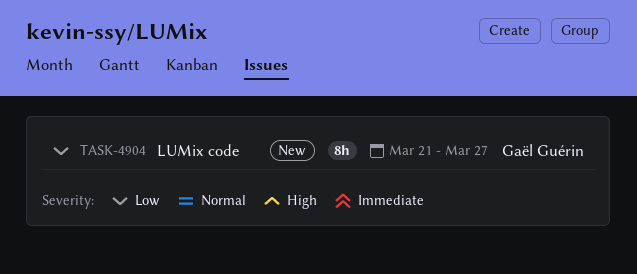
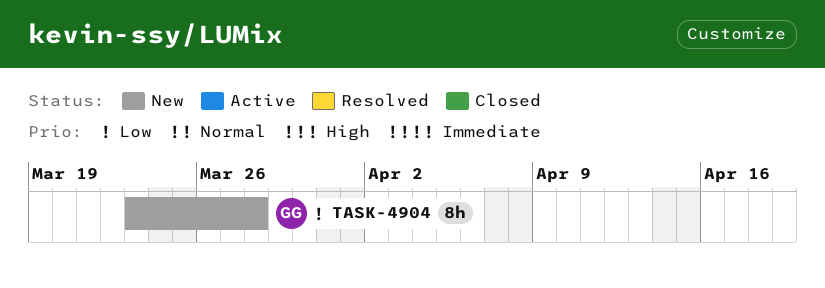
TASK-4904, start: Mar 21 -> Mar 23
TASK-4904, due: Mar 27 -> Mar 28

